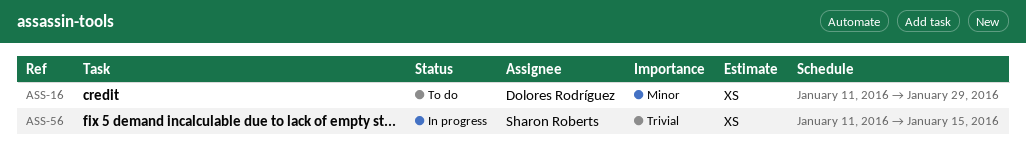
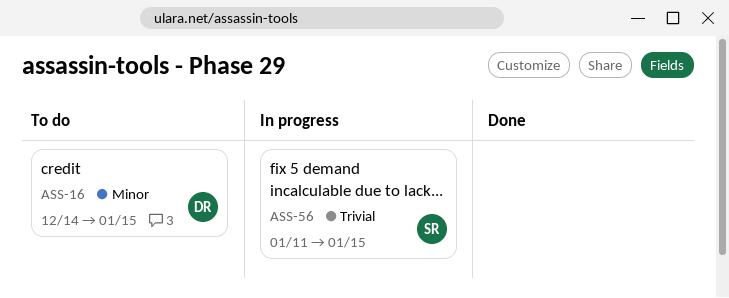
ASS-16, start: Jan 11 -> Dec 14
ASS-16, due: Jan 29 -> Jan 15

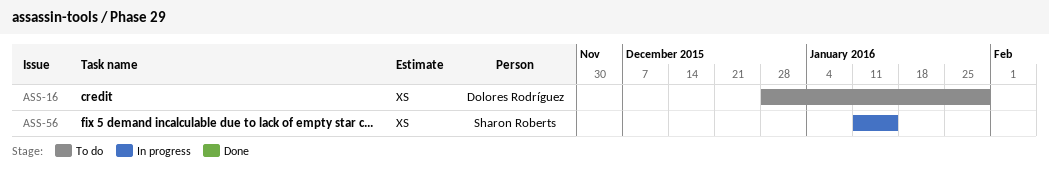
ASS-16, start: Dec 14 -> Dec 28
ASS-16, due: Jan 15 -> Jan 29

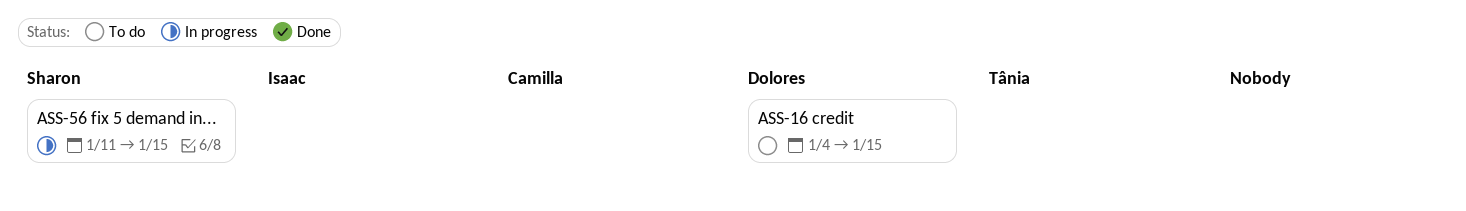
ASS-16, start: Dec 28 -> Jan 4
ASS-16, due: Jan 29 -> Jan 15

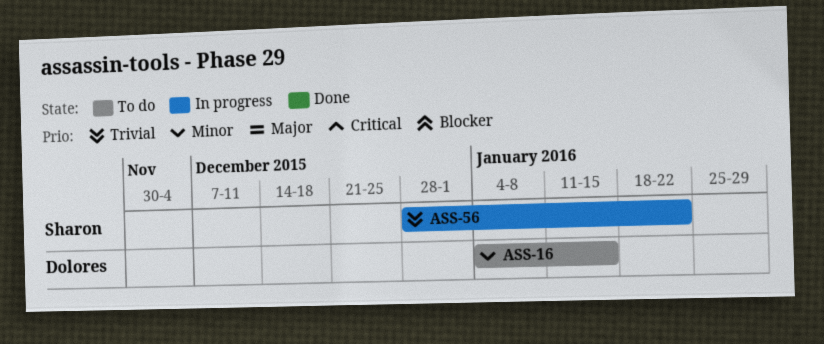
ASS-56, start: Jan 11 -> Dec 28
ASS-56, due: Jan 15 -> Jan 22

